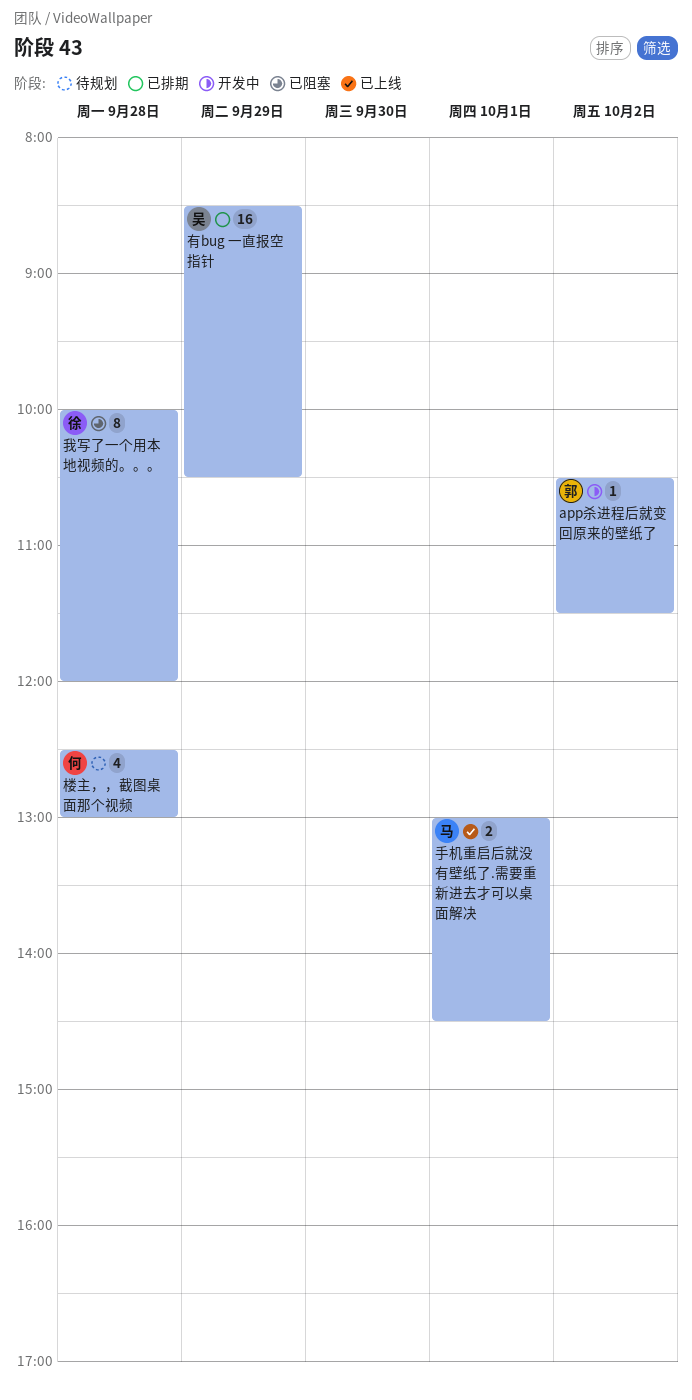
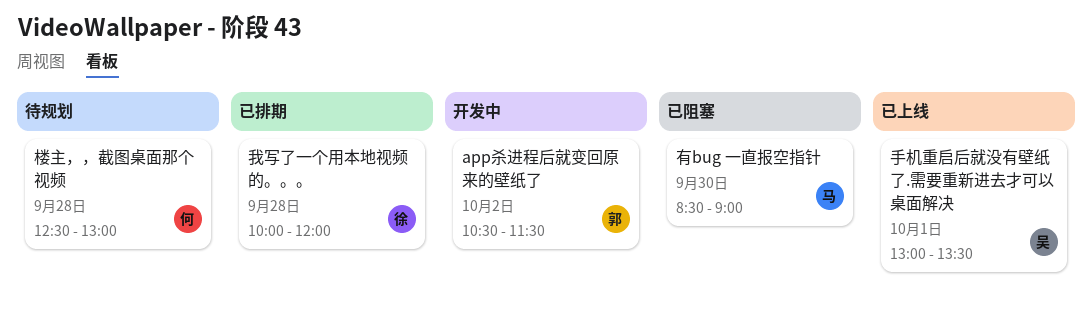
我写了一个用本地视频的。。。, status: 已阻塞 -> 已排期
手机重启后就没有壁纸了.需要重新进去才可以桌面解决, owner: 马 -> 吴
手机重启后就没有壁纸了.需要重新进去才可以桌面解决, ends: 14:30 -> 13:30
有bug 一直报空指针, status: 已排期 -> 已阻塞
有bug 一直报空指针, owner: 吴 -> 马
有bug 一直报空指针, day: Sep 29 -> Sep 30
有bug 一直报空指针, ends: 10:30 -> 09:00

